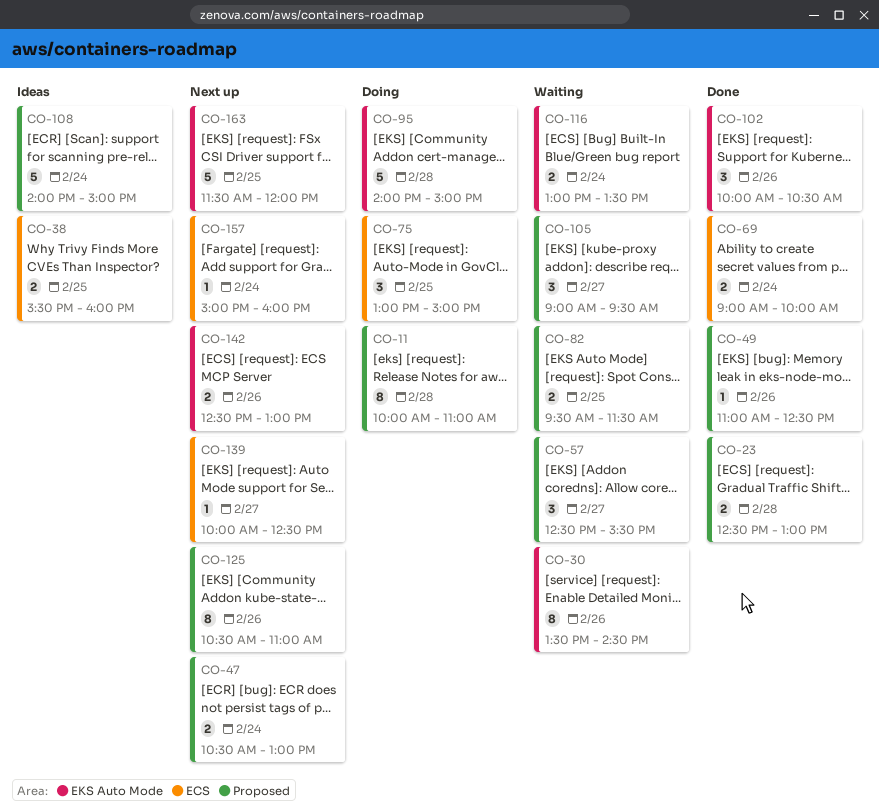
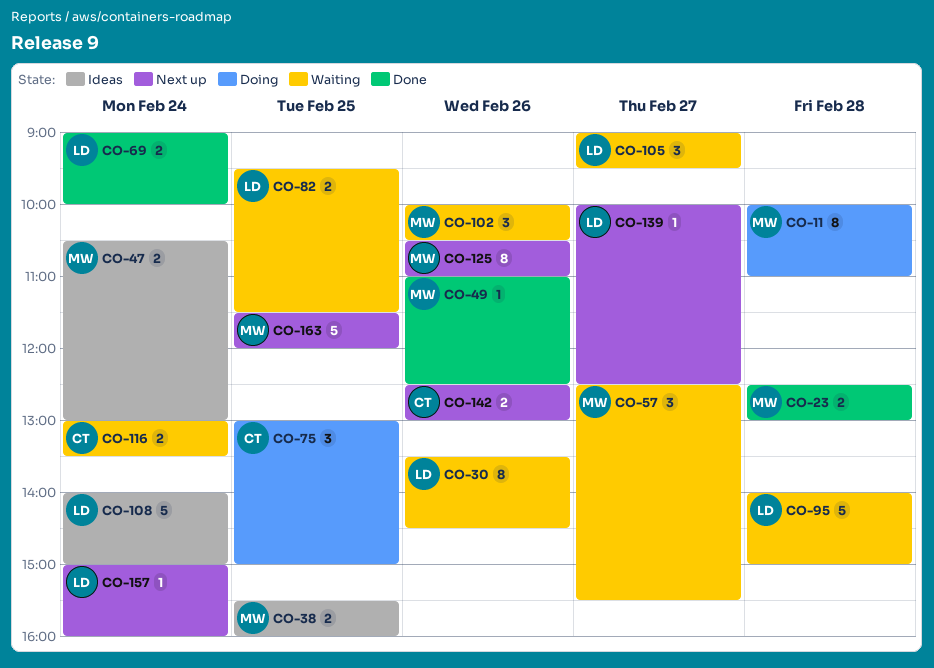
CO-47, status: Next up -> Ideas
CO-95, status: Doing -> Waiting
CO-102, status: Done -> Waiting

